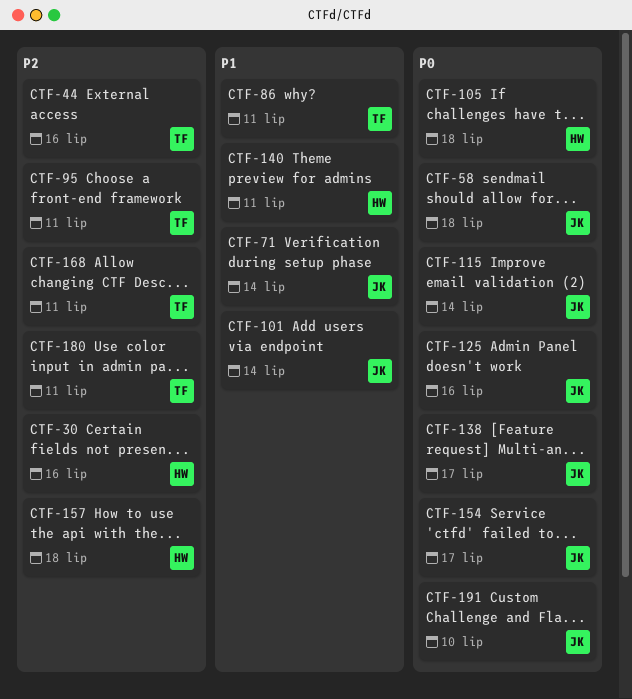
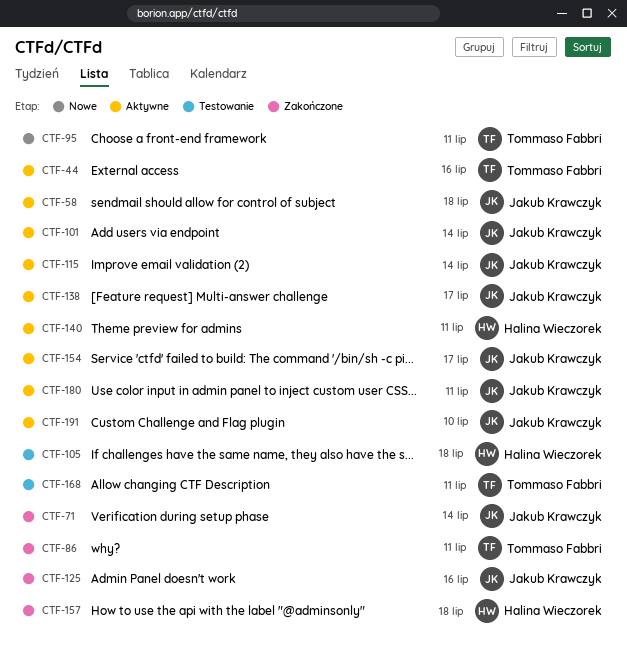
CTF-30: present -> none
CTF-180, owner: Tommaso Fabbri -> Jakub Krawczyk

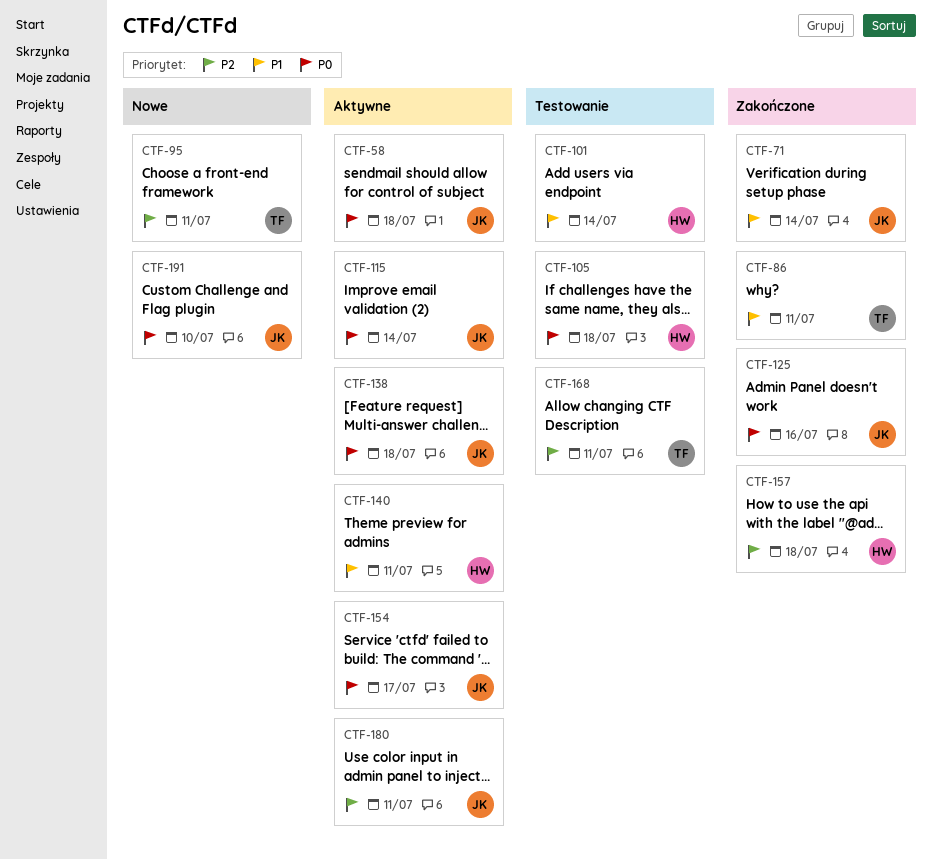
CTF-44: present -> none
CTF-101, status: Aktywne -> Testowanie
CTF-101, owner: Jakub Krawczyk -> Halina Wieczorek
CTF-138, due: Jul 17 -> Jul 18
CTF-191, status: Aktywne -> Nowe

